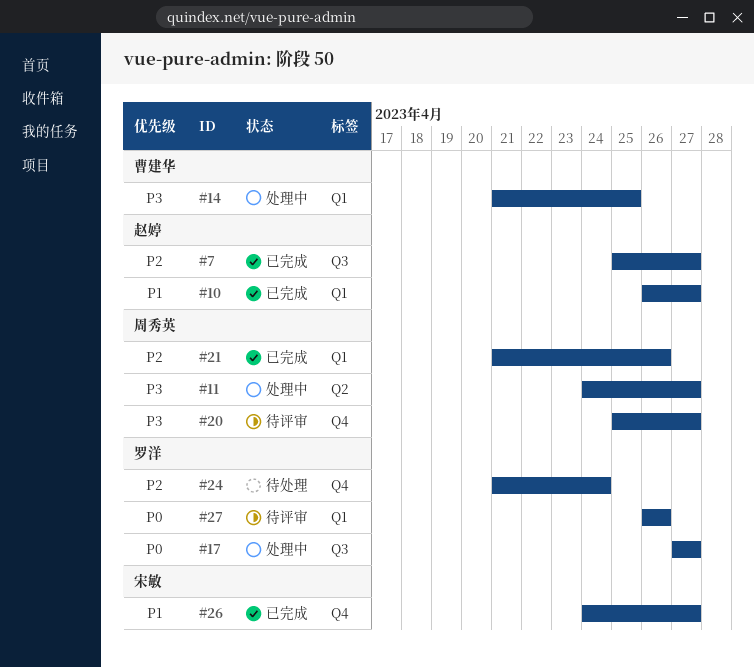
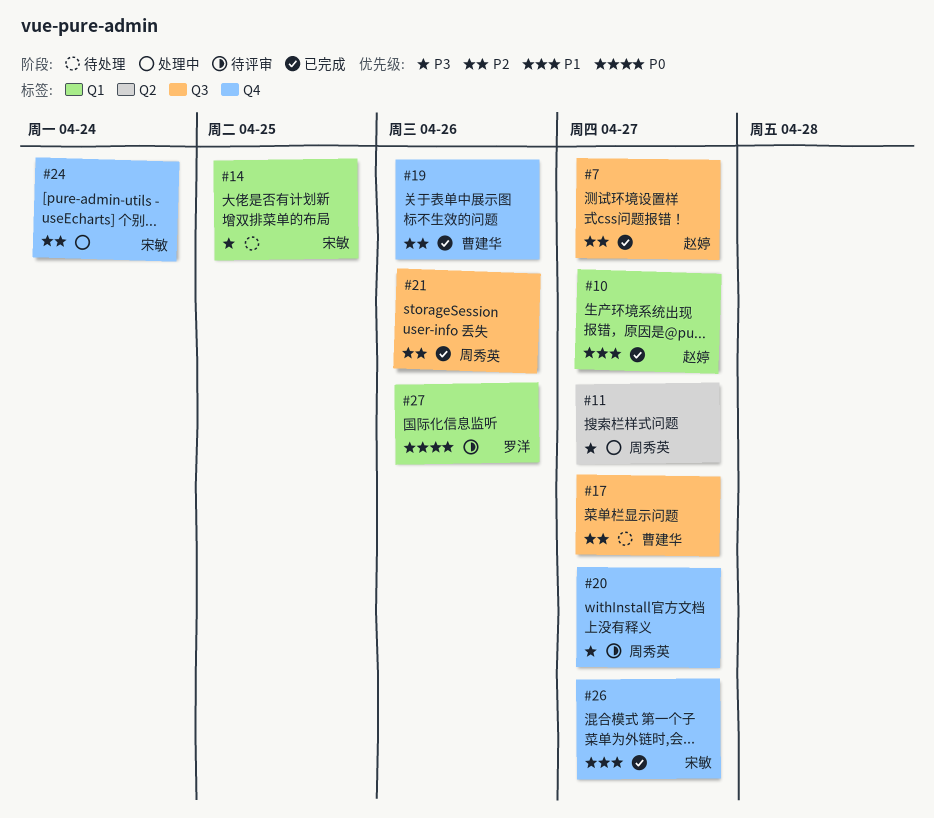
#14, status: 处理中 -> 待处理
#14, owner: 曹建华 -> 宋敏
#17, status: 处理中 -> 待处理
#17, owner: 罗洋 -> 曹建华
#17, priority: P0 -> P2
#19: none -> present
#21, label: Q1 -> Q3
#24, status: 待处理 -> 处理中
#24, owner: 罗洋 -> 宋敏

